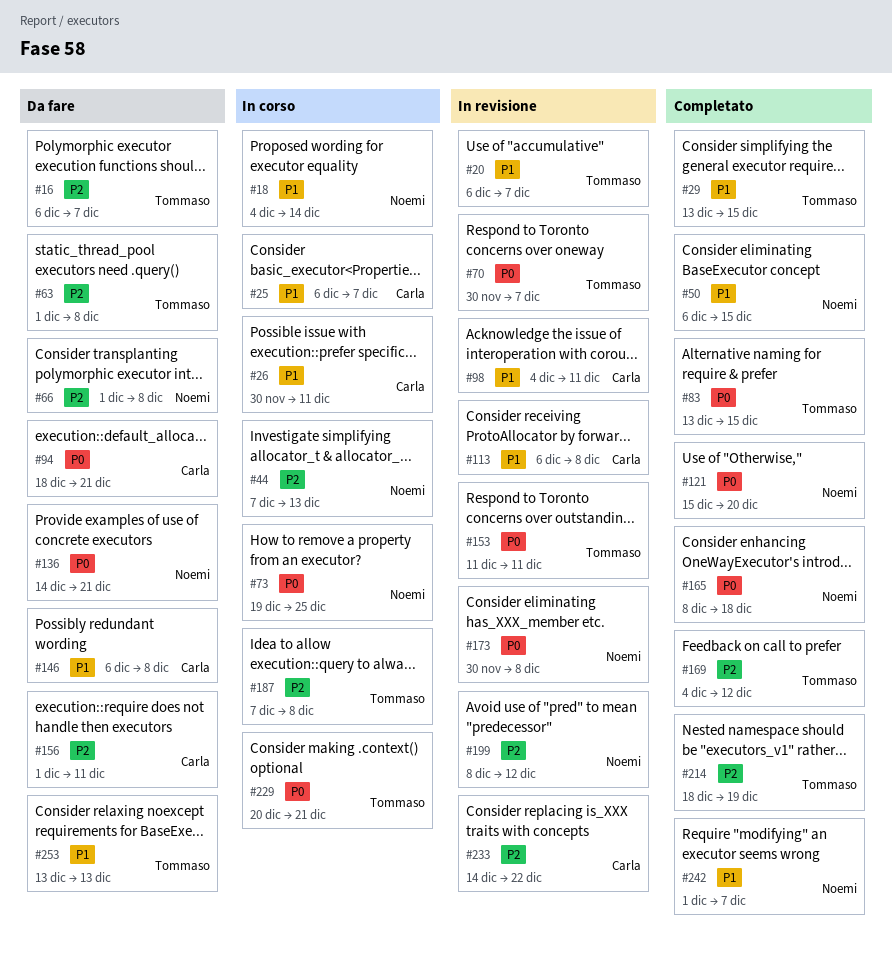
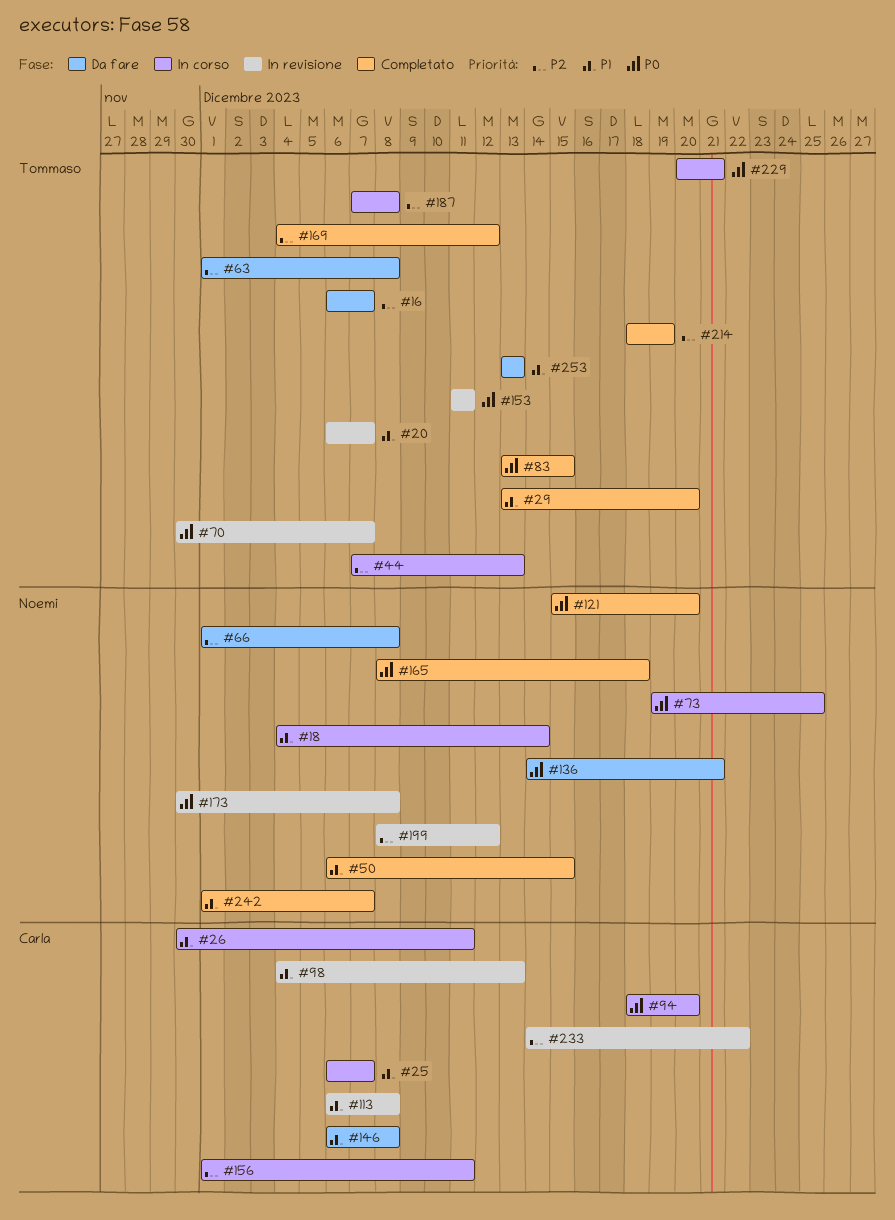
#29, due: Dec 15 -> Dec 20
#44, owner: Noemi -> Tommaso
#94, status: Da fare -> In corso
#94, due: Dec 21 -> Dec 20
#98, due: Dec 11 -> Dec 13
#156, status: Da fare -> In corso

